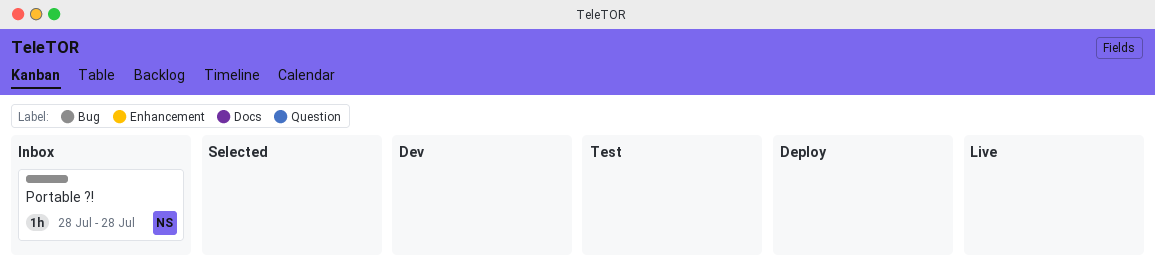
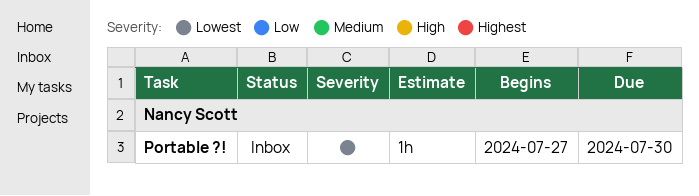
Portable ?!, start: Jul 28 -> Jul 27
Portable ?!, due: Jul 28 -> Jul 30

